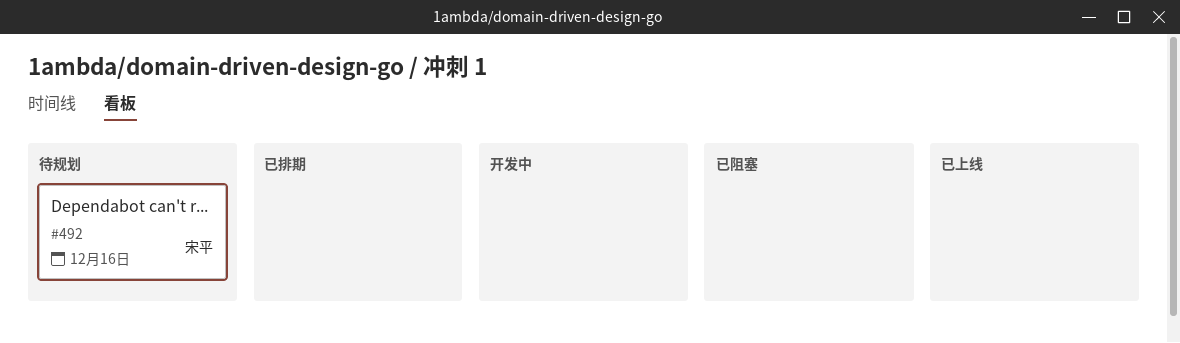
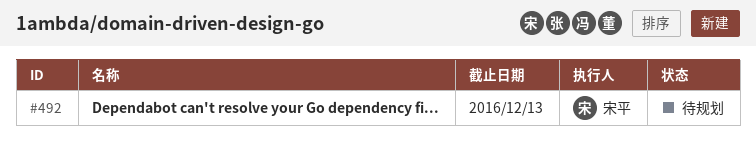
#492, due: Dec 16 -> Dec 13

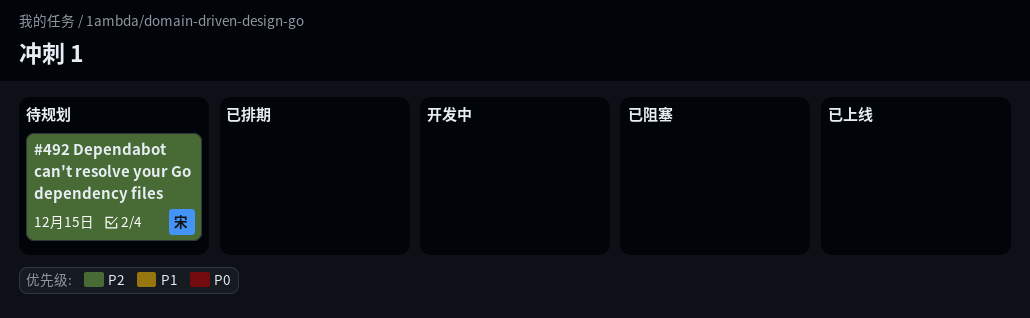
#492, due: Dec 13 -> Dec 15

